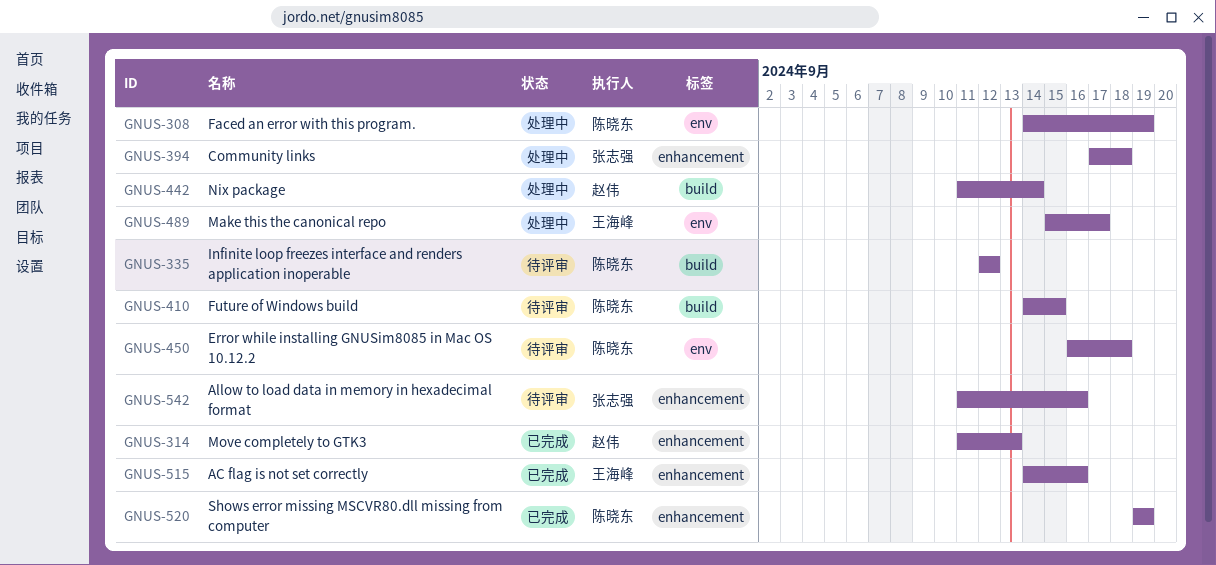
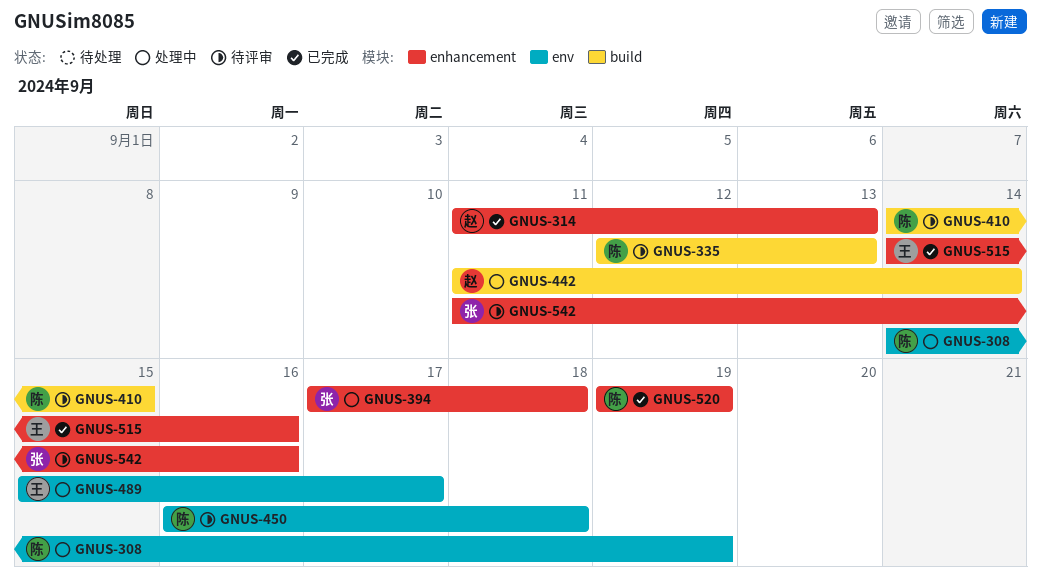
GNUS-335, due: Sep 12 -> Sep 13

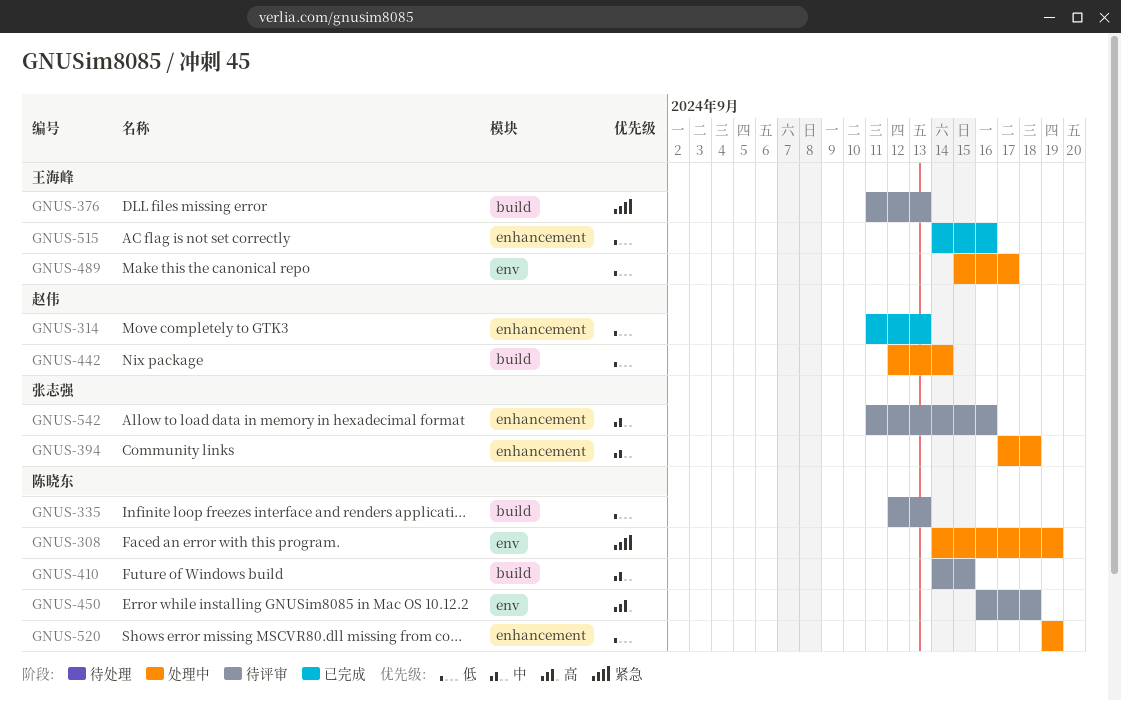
GNUS-376: none -> present
GNUS-442, start: Sep 11 -> Sep 12
GNUS-520, status: 已完成 -> 处理中

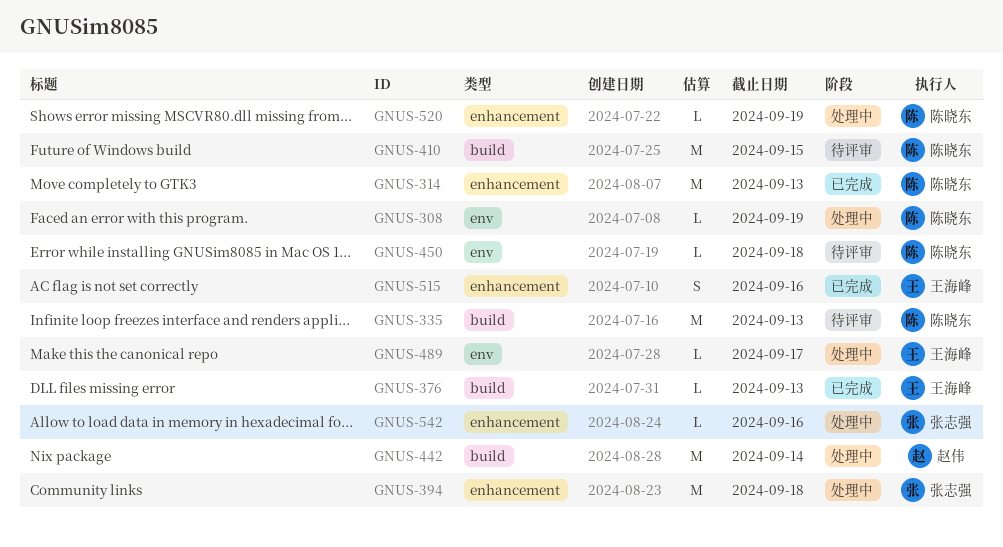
GNUS-314, owner: 赵伟 -> 陈晓东
GNUS-376, status: 待评审 -> 已完成
GNUS-542, status: 待评审 -> 处理中

